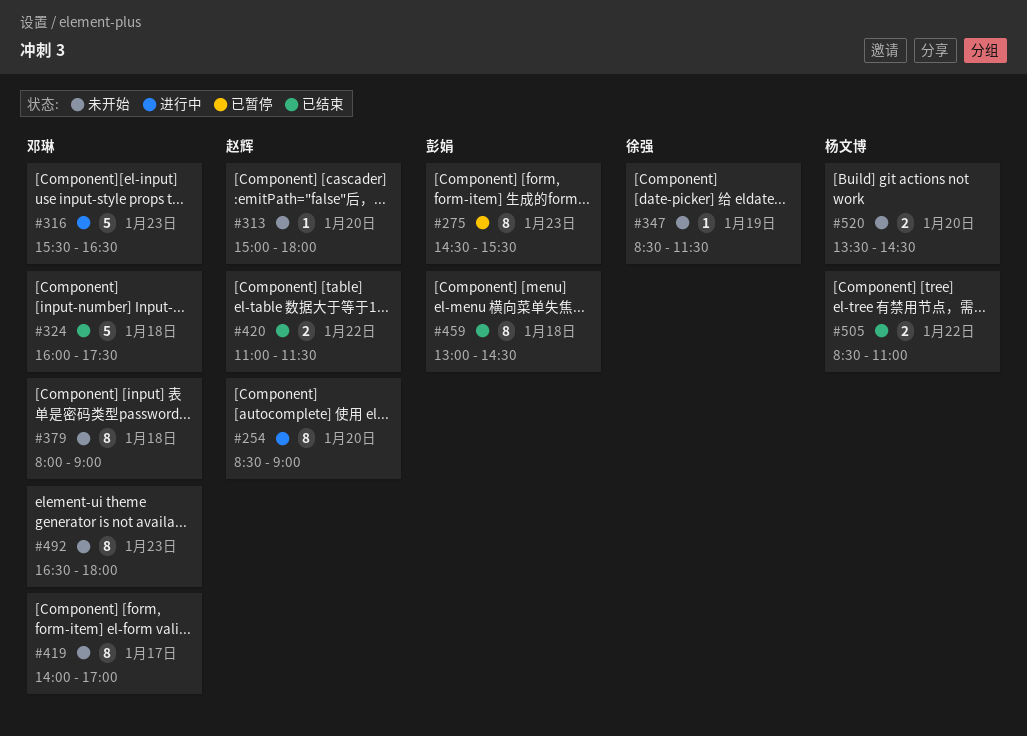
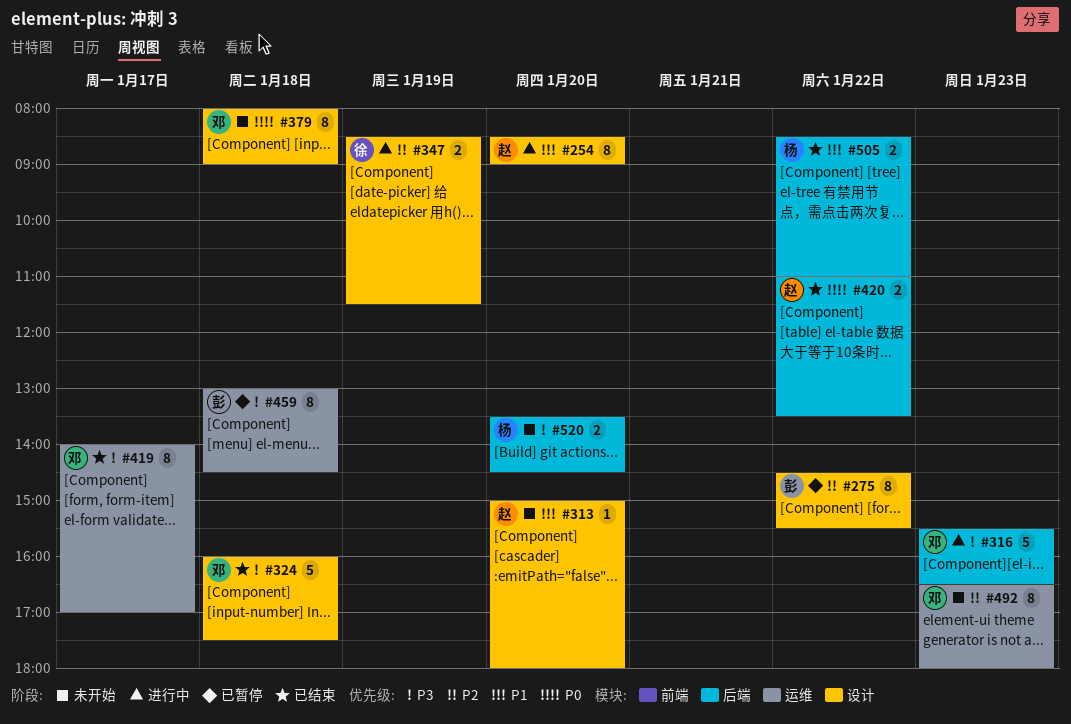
#275, day: Jan 23 -> Jan 22
#347, status: 未开始 -> 进行中
#347, estimate: 1 -> 2
#419, status: 未开始 -> 已结束
#420, ends: 11:30 -> 13:30
#459, status: 已结束 -> 已暂停

